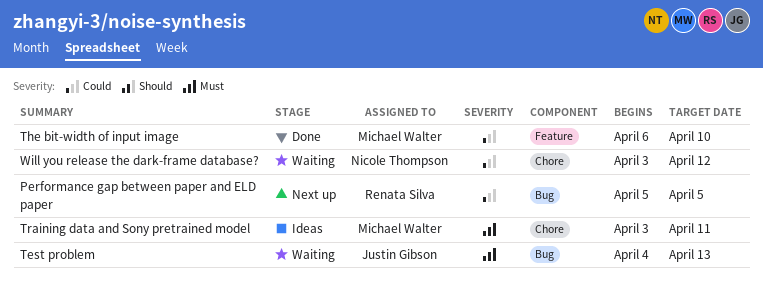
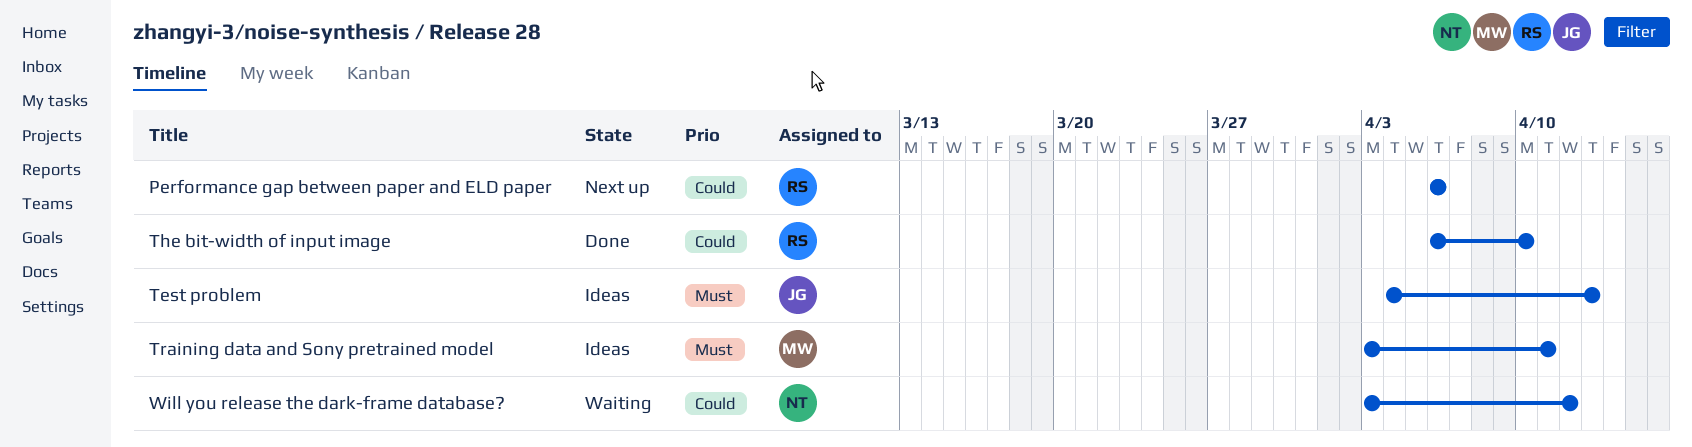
Performance gap between paper and ELD paper, start: Apr 5 -> Apr 6
Performance gap between paper and ELD paper, due: Apr 5 -> Apr 6
Test problem, status: Waiting -> Ideas
The bit-width of input image, owner: Michael Walter -> Renata Silva

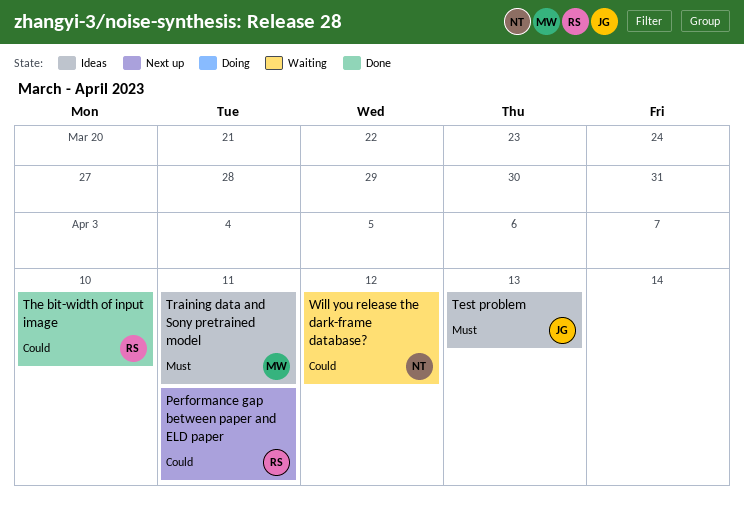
Performance gap between paper and ELD paper, due: Apr 6 -> Apr 11

